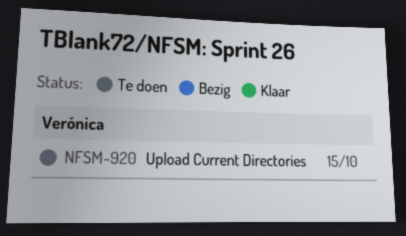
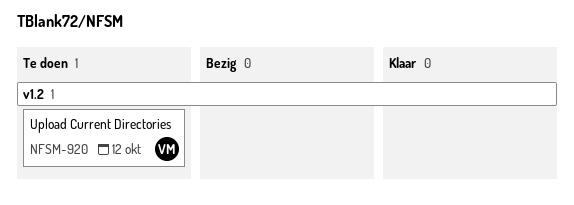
NFSM-920, due: Oct 15 -> Oct 12

